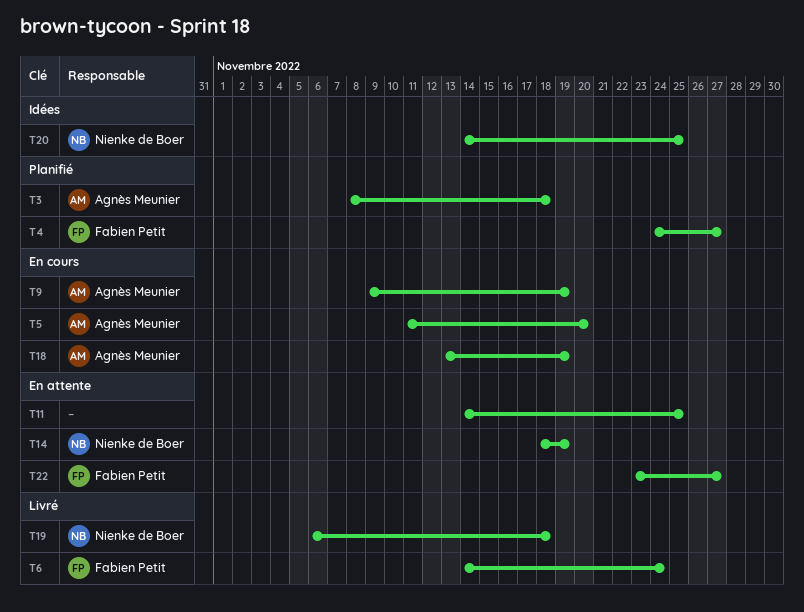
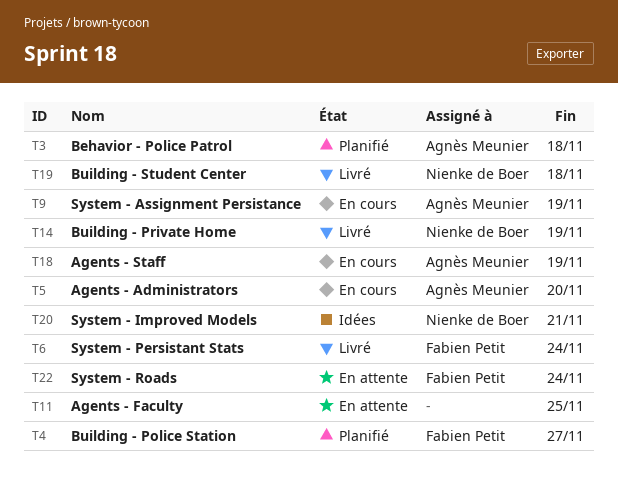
T14, status: En attente -> Livré
T20, due: Nov 25 -> Nov 21
T22, due: Nov 27 -> Nov 24

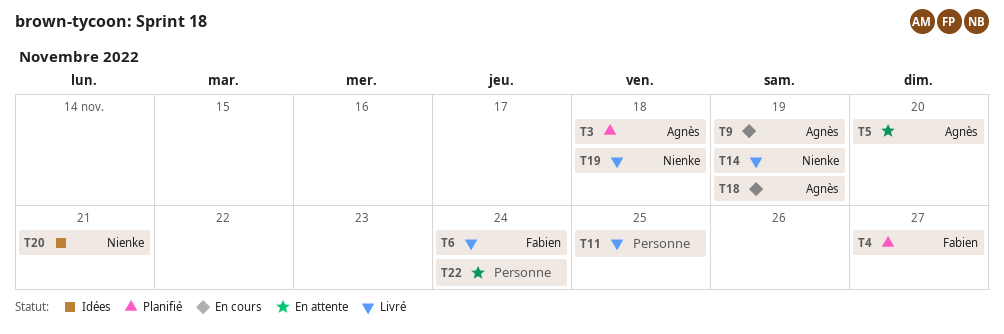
T5, status: En cours -> En attente
T11, status: En attente -> Livré
T22, owner: Fabien Petit -> none

